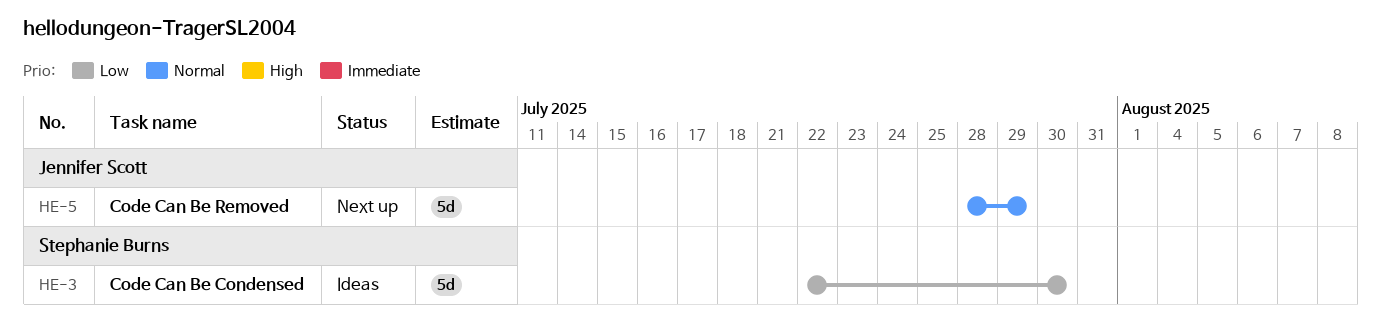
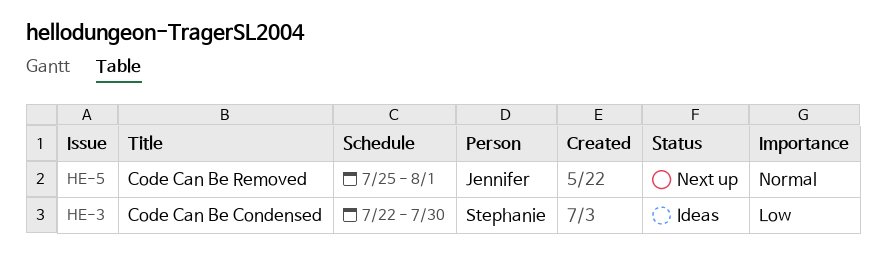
HE-5, start: Jul 28 -> Jul 25
HE-5, due: Jul 29 -> Aug 1

